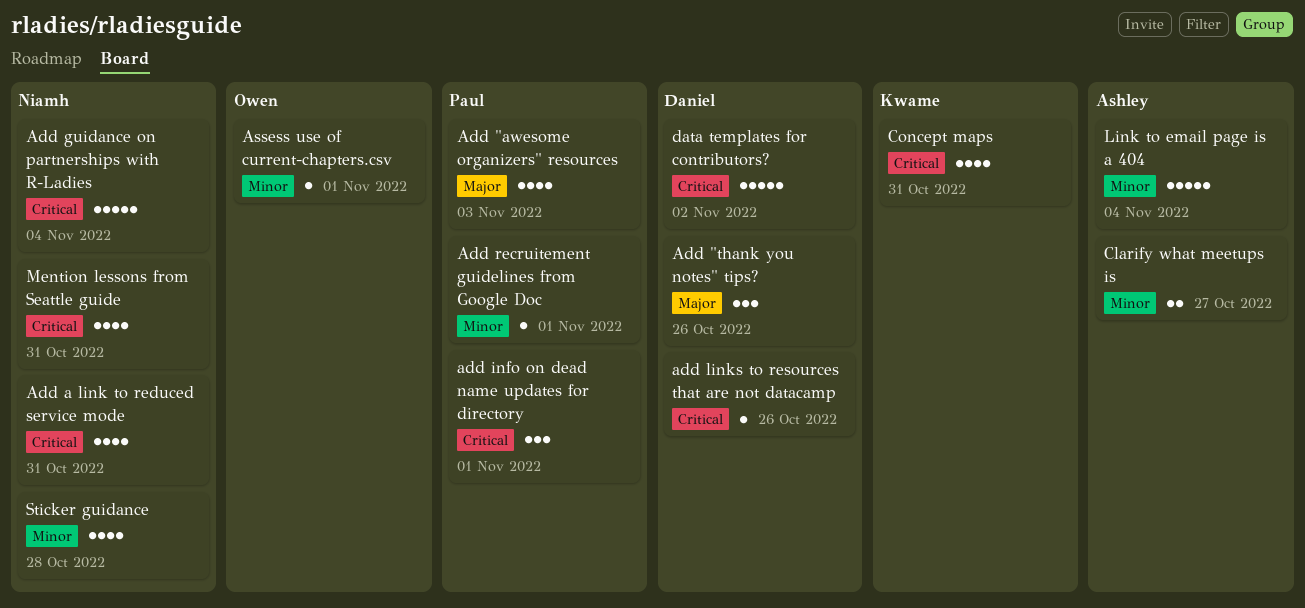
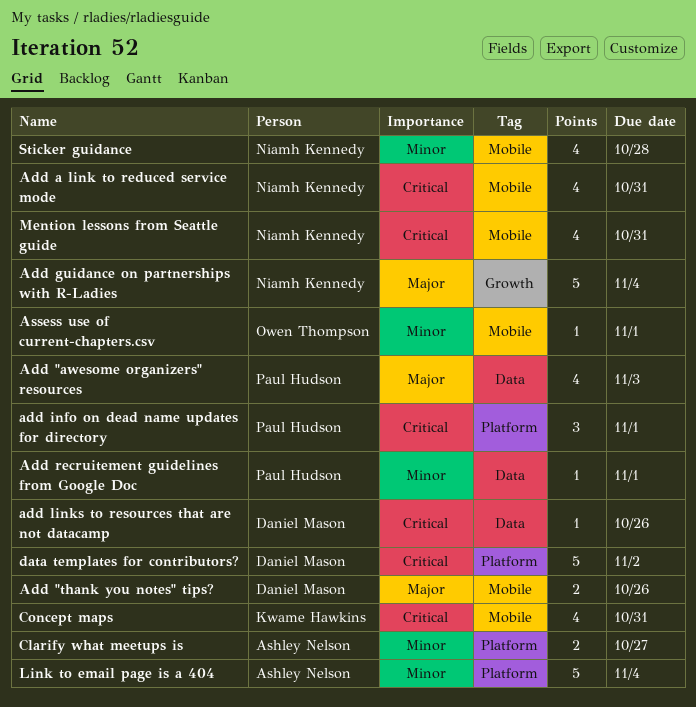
Add "thank you notes" tips?, estimate: 3 -> 2
Add guidance on partnerships with R-Ladies, priority: Critical -> Major

